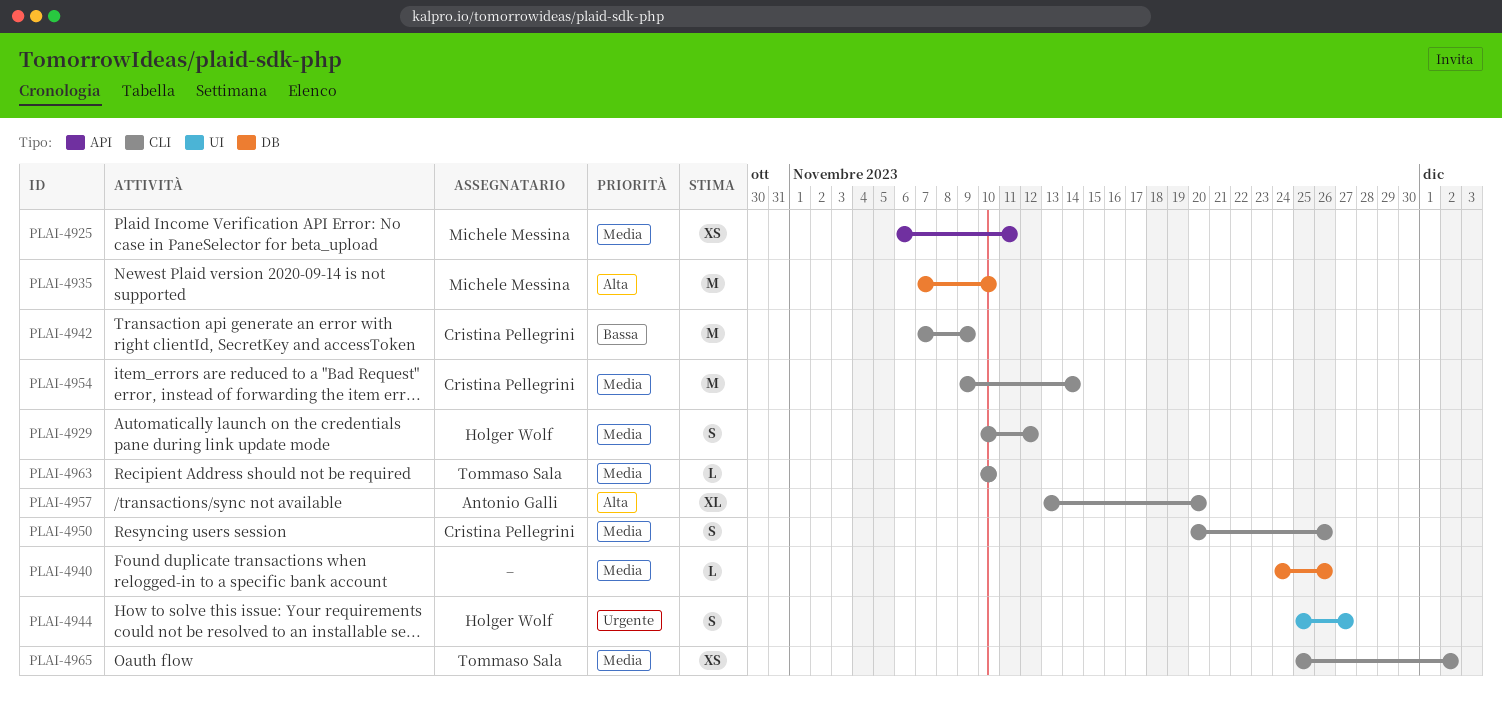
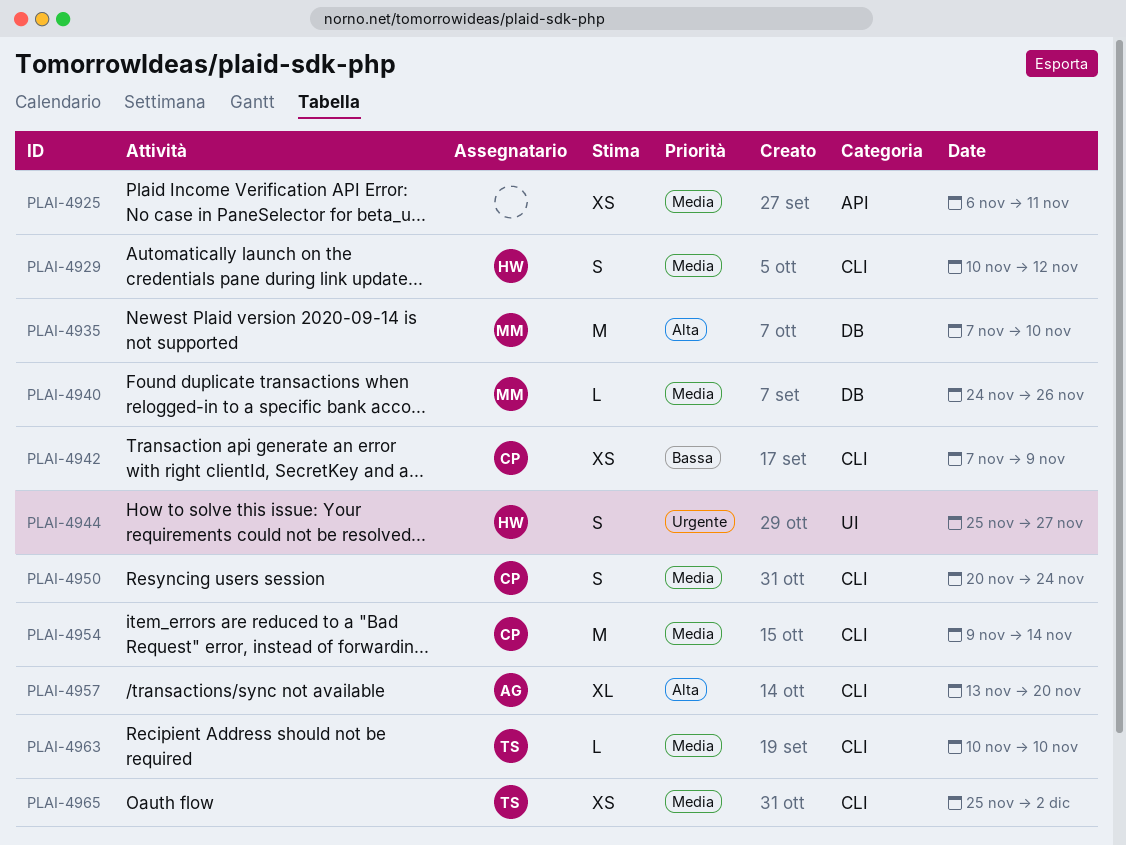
PLAI-4925, owner: Michele Messina -> none
PLAI-4940, owner: none -> Michele Messina
PLAI-4942, estimate: M -> XS
PLAI-4950, due: Nov 26 -> Nov 24

